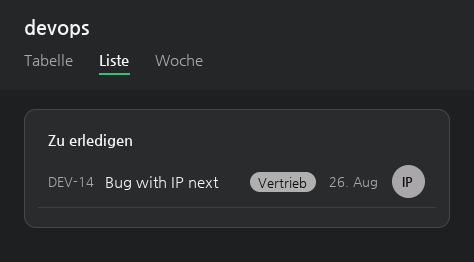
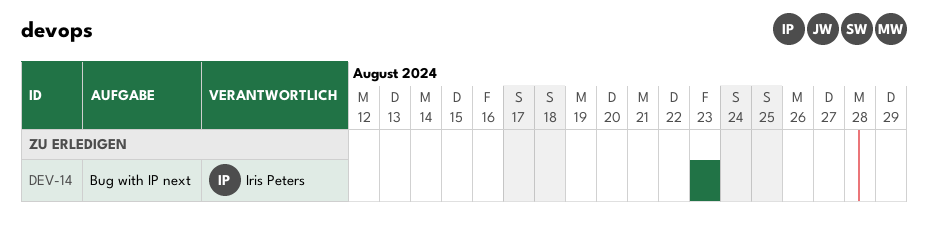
DEV-14, due: Aug 26 -> Aug 23

